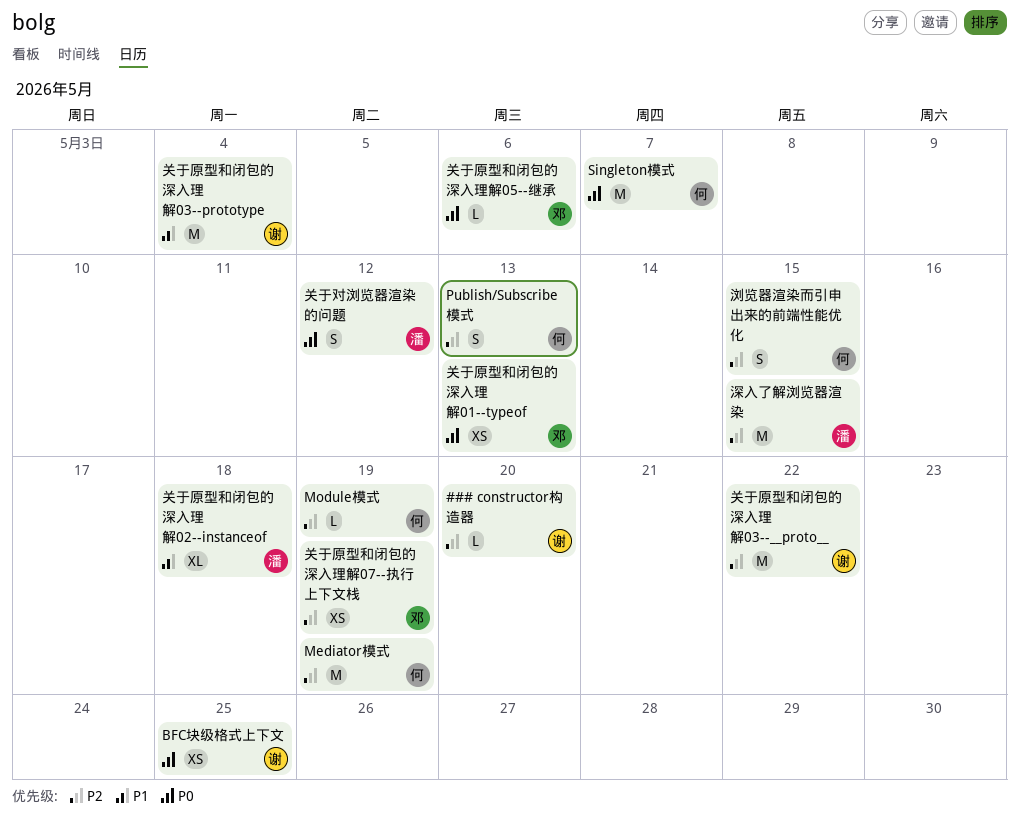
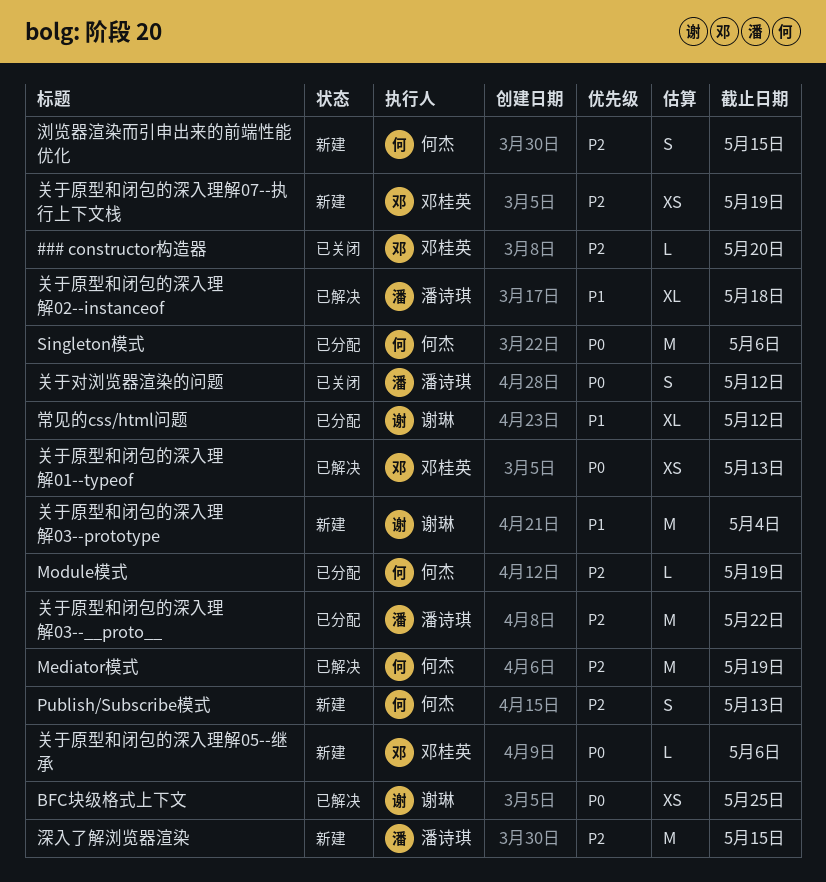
### constructor构造器, owner: 谢琳 -> 邓桂英
Singleton模式, due: May 7 -> May 6
关于原型和闭包的深入理解03--__proto__, owner: 谢琳 -> 潘诗琪
常见的css/html问题: none -> present

